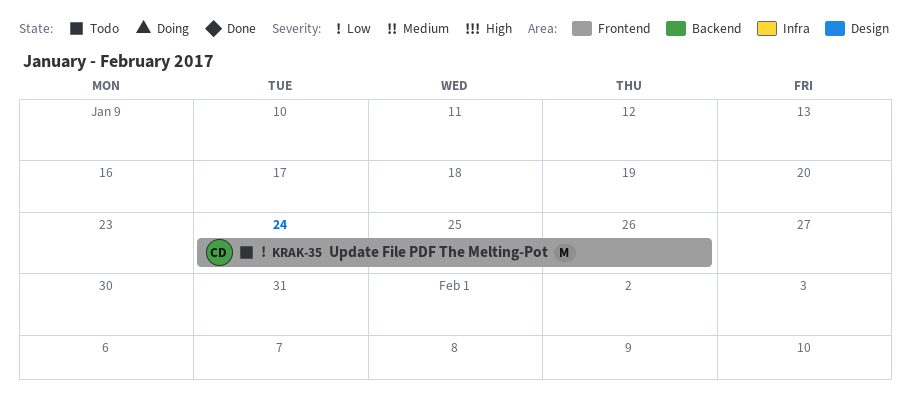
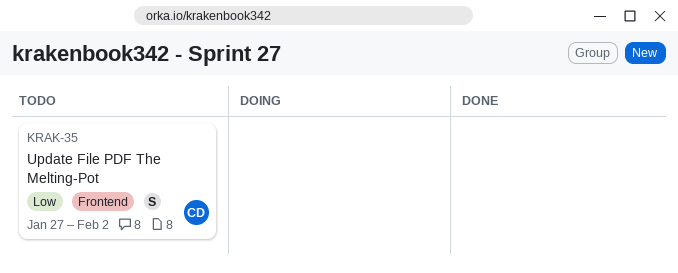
KRAK-35, estimate: M -> S
KRAK-35, start: Jan 24 -> Jan 27
KRAK-35, due: Jan 26 -> Feb 2

